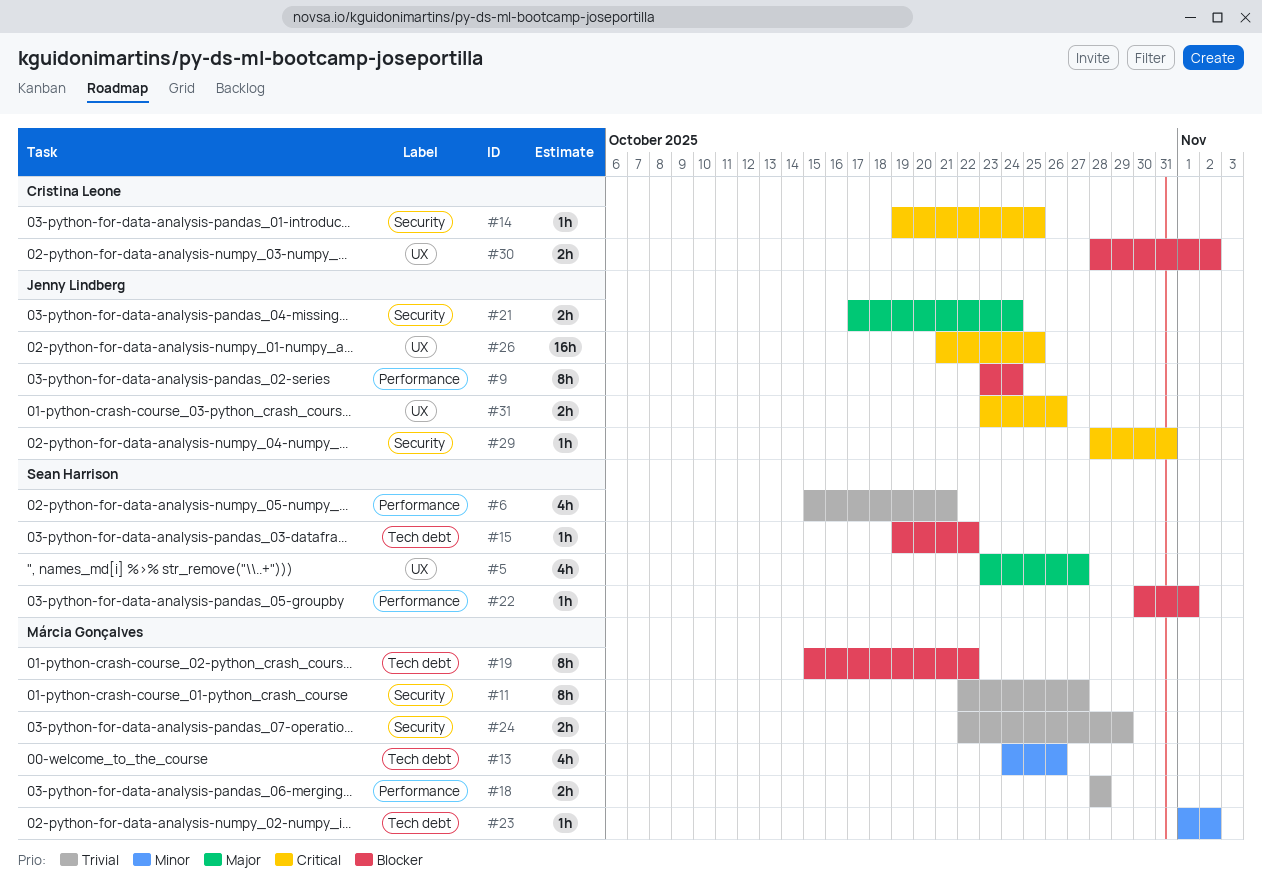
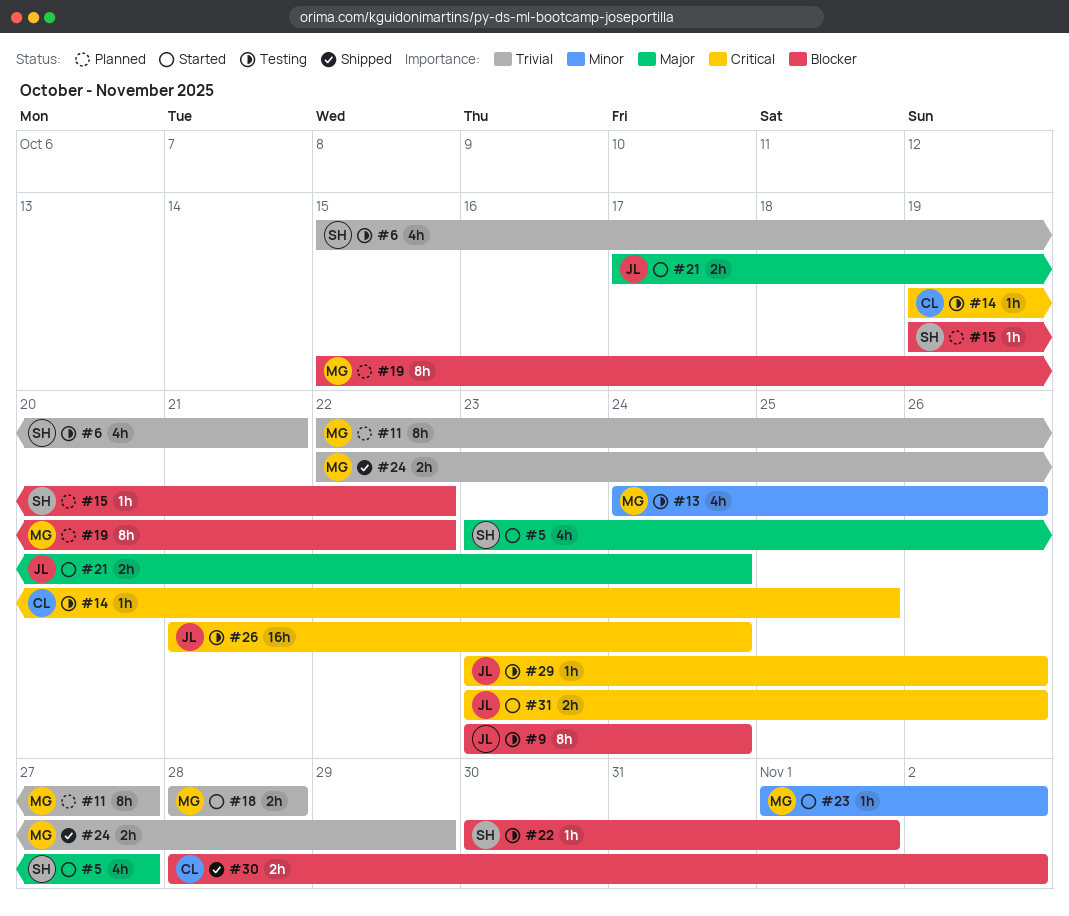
#26, due: Oct 25 -> Oct 24
#29, start: Oct 28 -> Oct 23
#29, due: Oct 31 -> Oct 26

